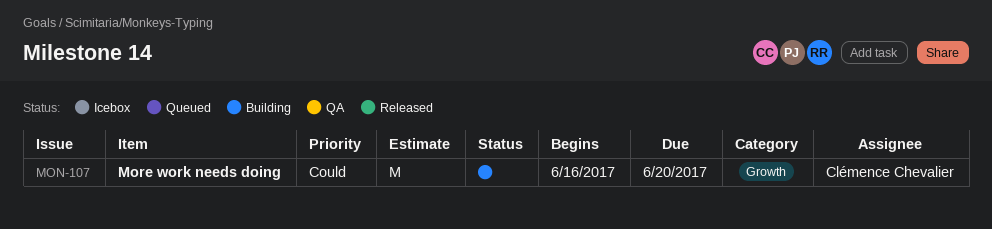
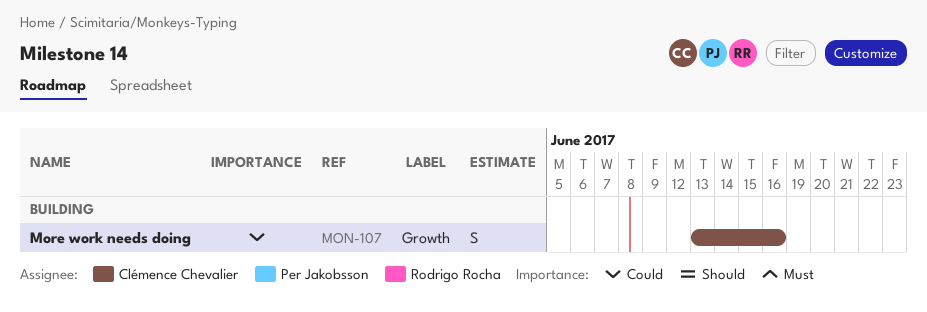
MON-107, estimate: M -> S
MON-107, start: Jun 16 -> Jun 13
MON-107, due: Jun 20 -> Jun 16

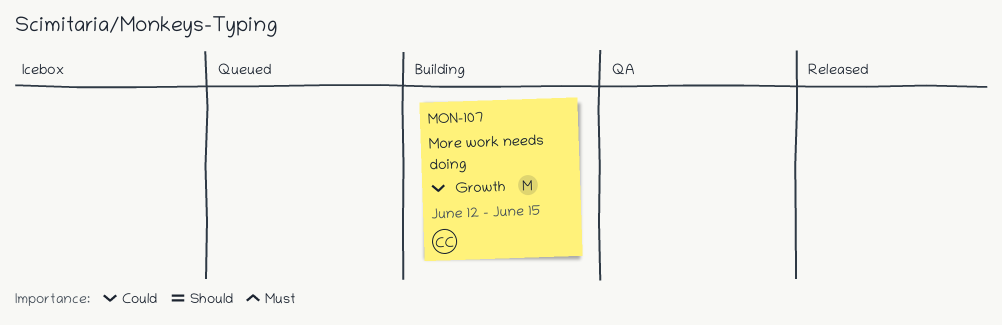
MON-107, estimate: S -> M
MON-107, start: Jun 13 -> Jun 12
MON-107, due: Jun 16 -> Jun 15

